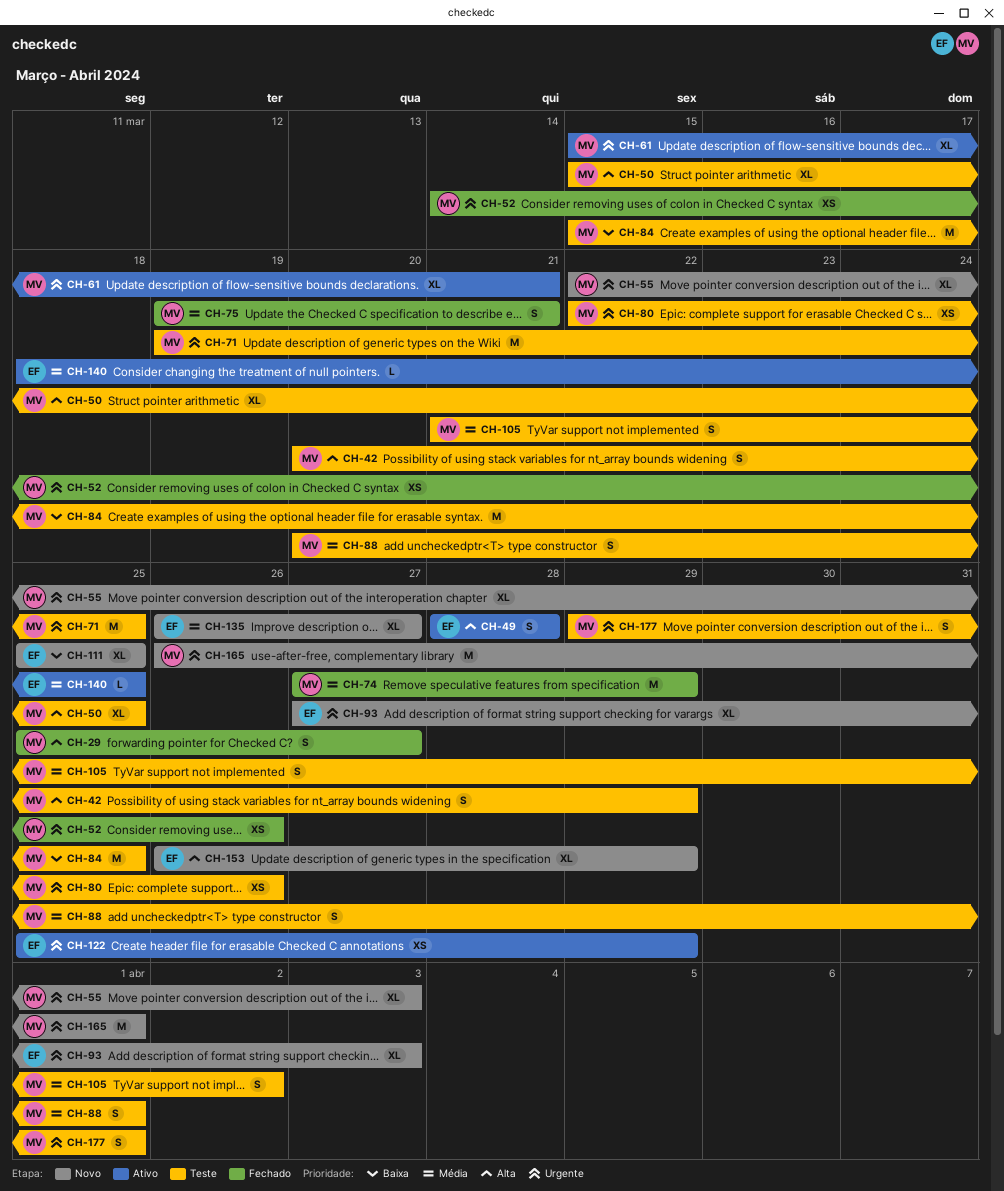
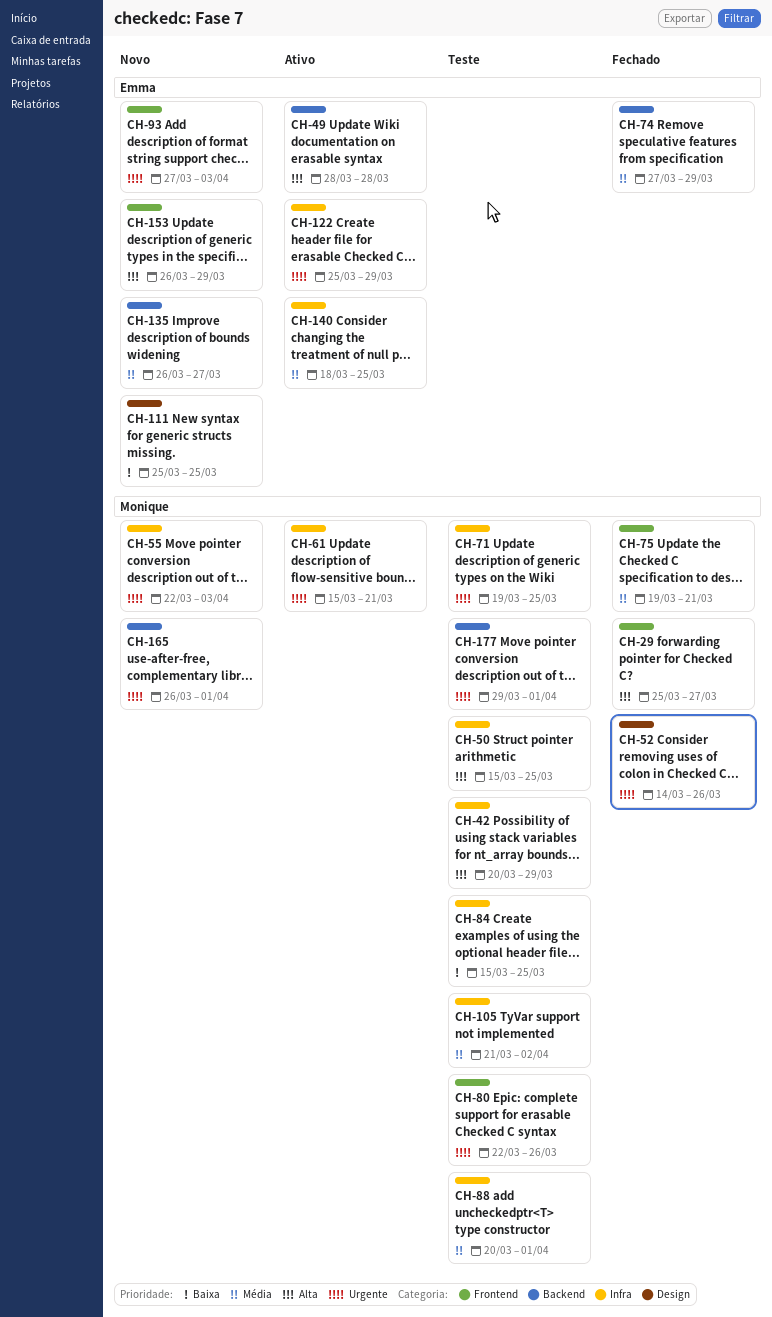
CH-74, owner: Monique -> Emma

